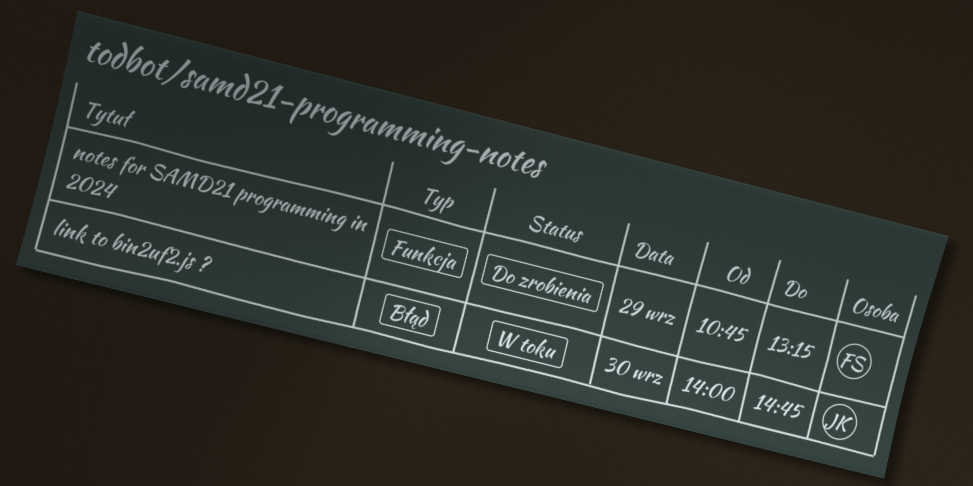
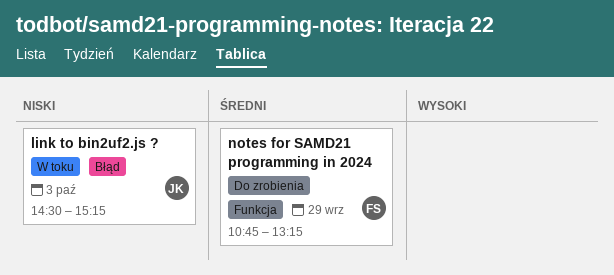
link to bin2uf2.js ?, day: Sep 30 -> Oct 3
link to bin2uf2.js ?, begins: 14:00 -> 14:30
link to bin2uf2.js ?, ends: 14:45 -> 15:15

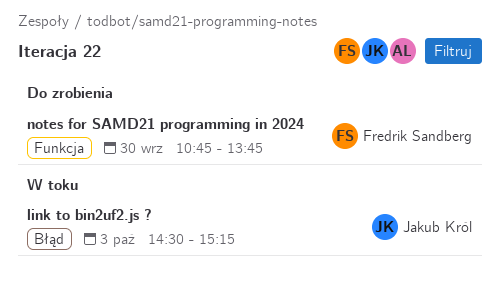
notes for SAMD21 programming in 2024, day: Sep 29 -> Sep 30
notes for SAMD21 programming in 2024, ends: 13:15 -> 13:45

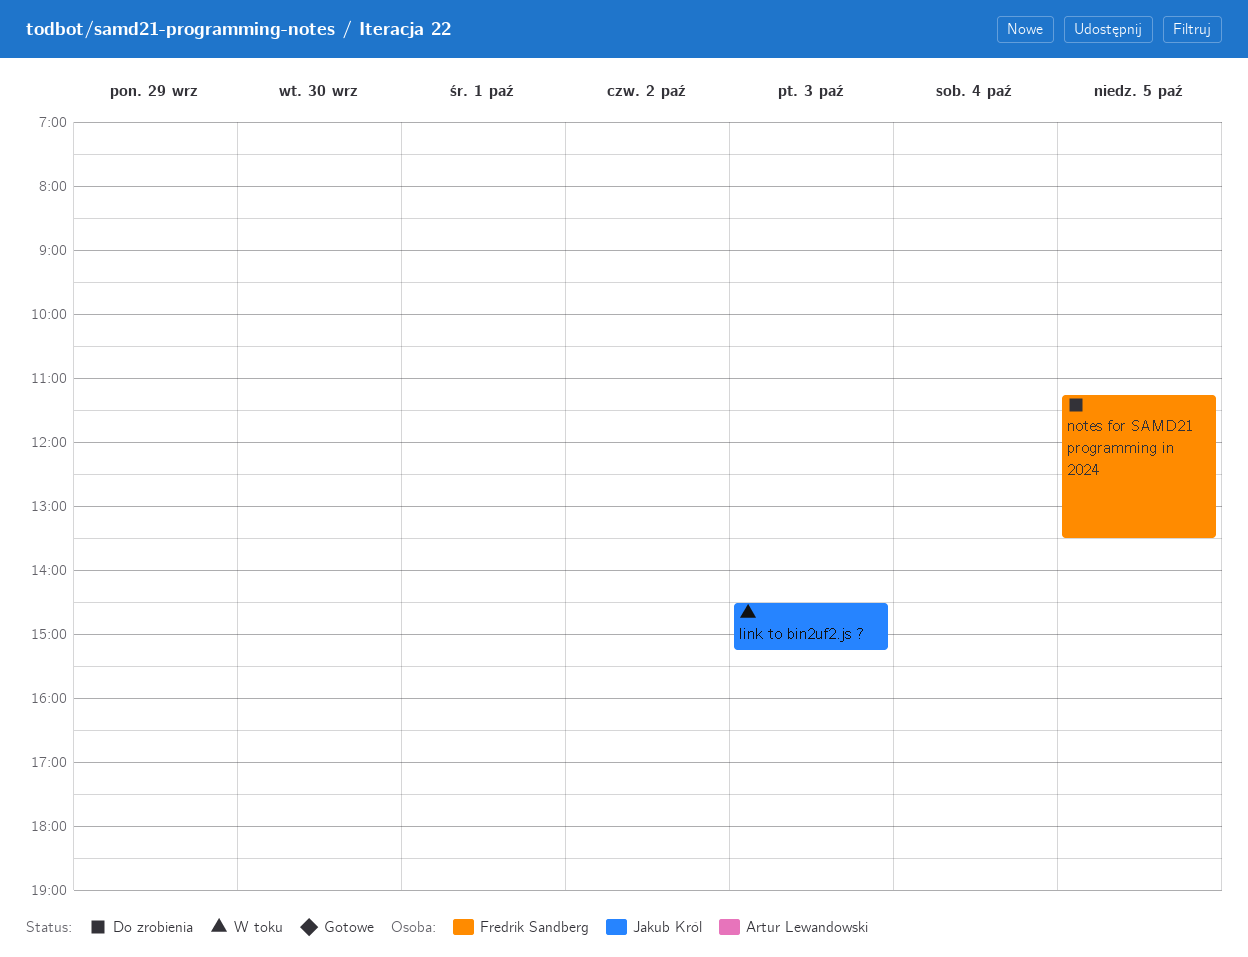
notes for SAMD21 programming in 2024, day: Sep 30 -> Oct 5
notes for SAMD21 programming in 2024, begins: 10:45 -> 11:15
notes for SAMD21 programming in 2024, ends: 13:45 -> 13:30

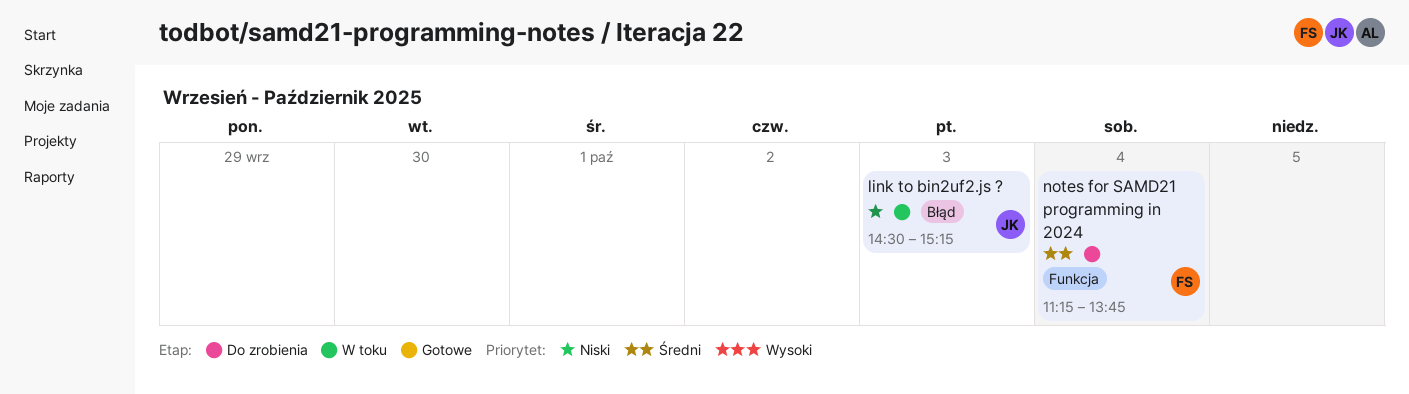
notes for SAMD21 programming in 2024, day: Oct 5 -> Oct 4
notes for SAMD21 programming in 2024, ends: 13:30 -> 13:45

